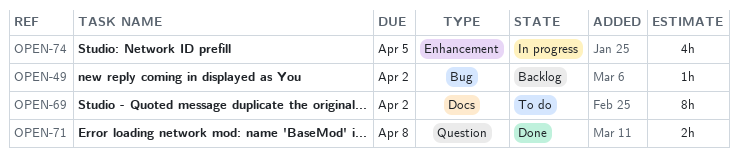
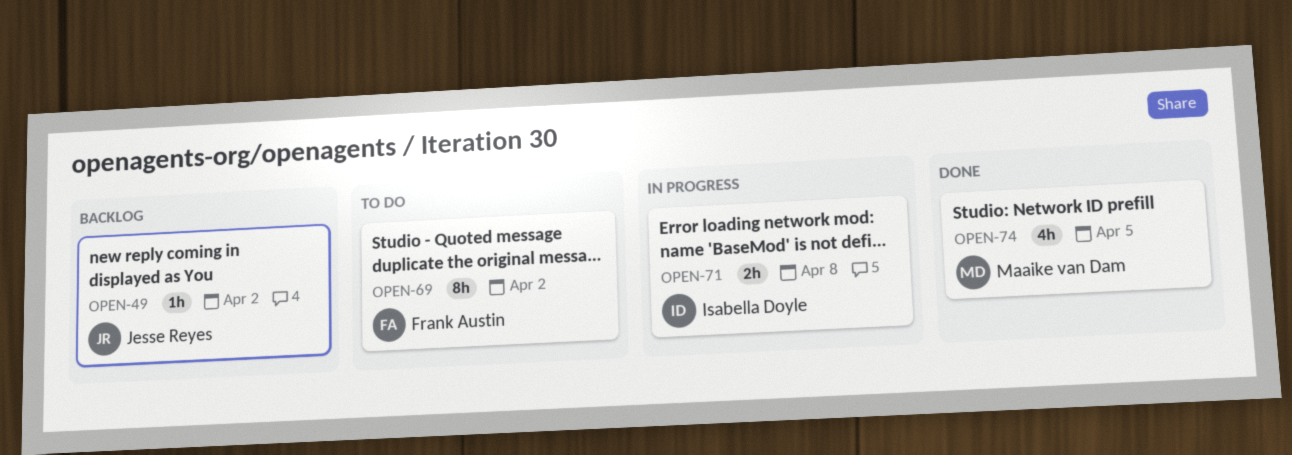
OPEN-71, status: Done -> In progress
OPEN-74, status: In progress -> Done

